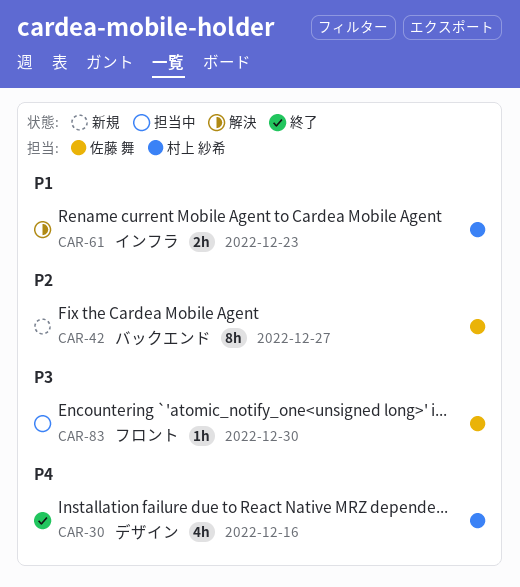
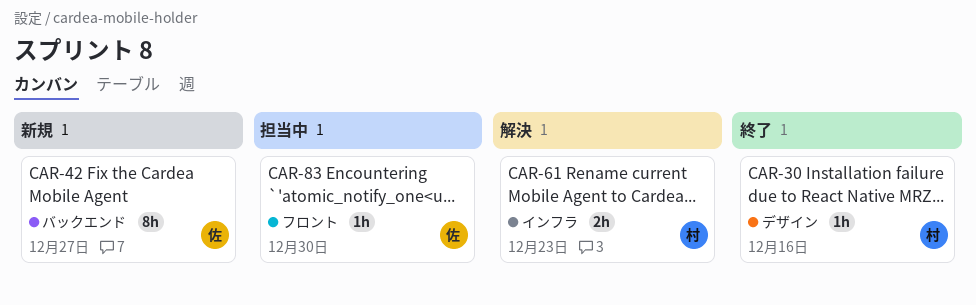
CAR-30, estimate: 4h -> 1h

